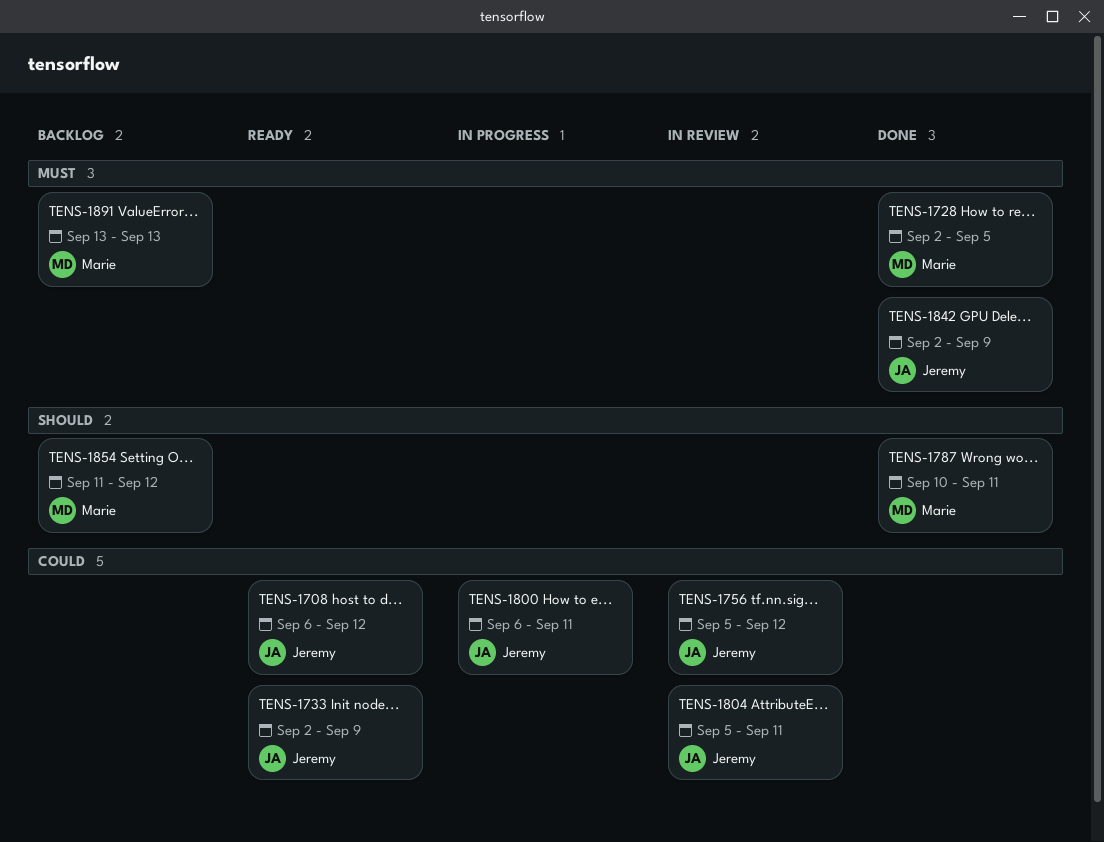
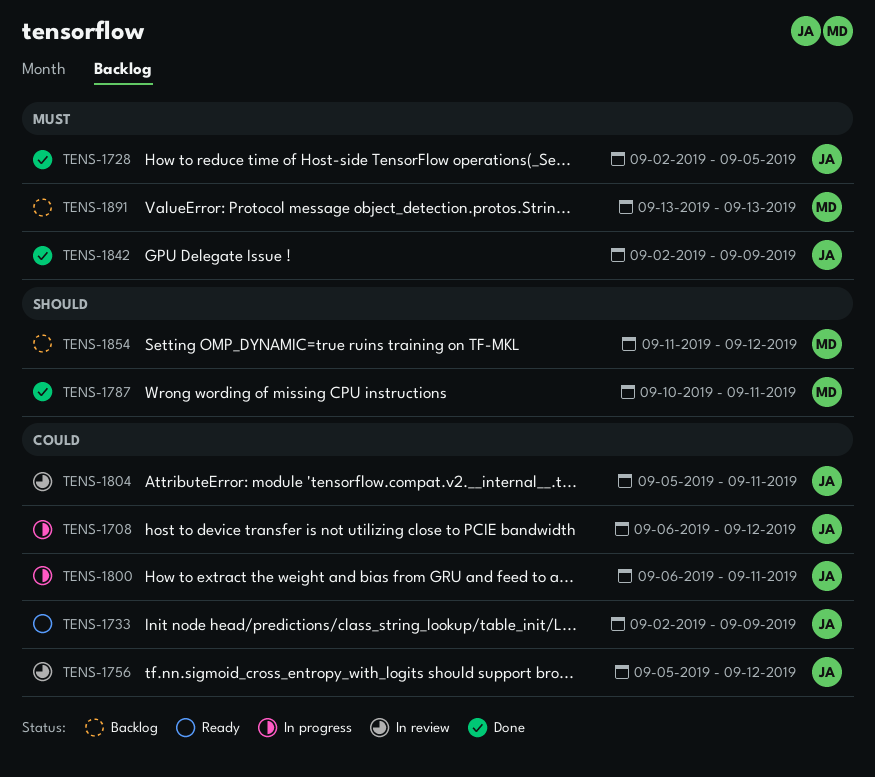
TENS-1708, status: Ready -> In progress
TENS-1728, owner: Marie -> Jeremy

